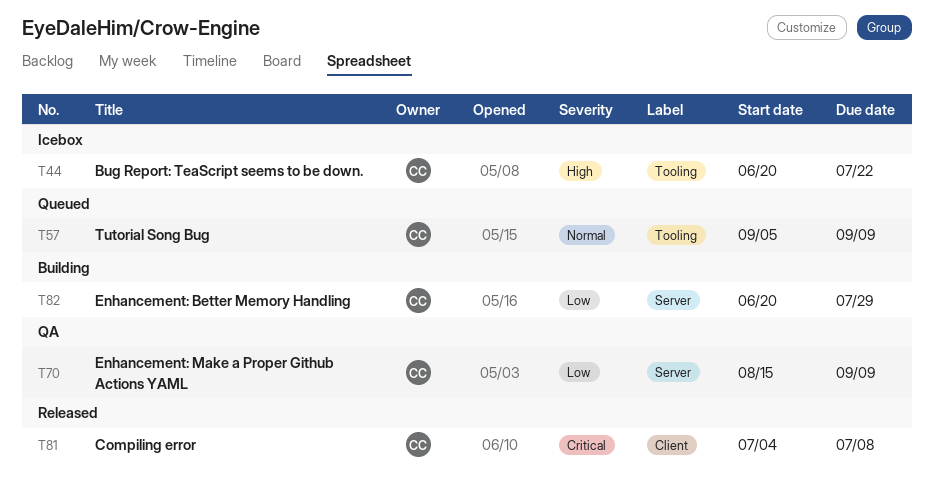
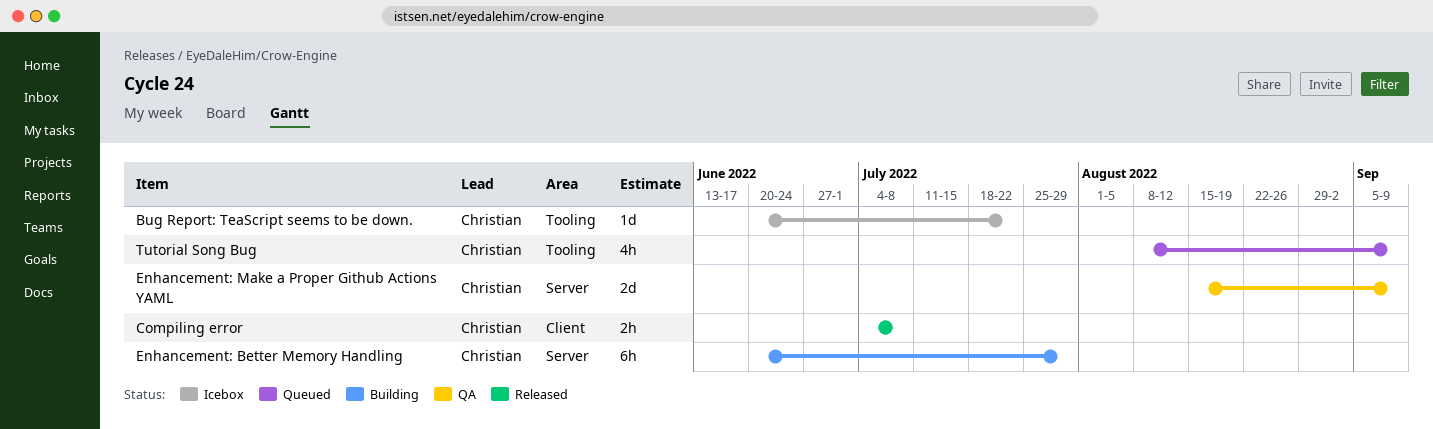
Tutorial Song Bug, start: Sep 5 -> Aug 8

